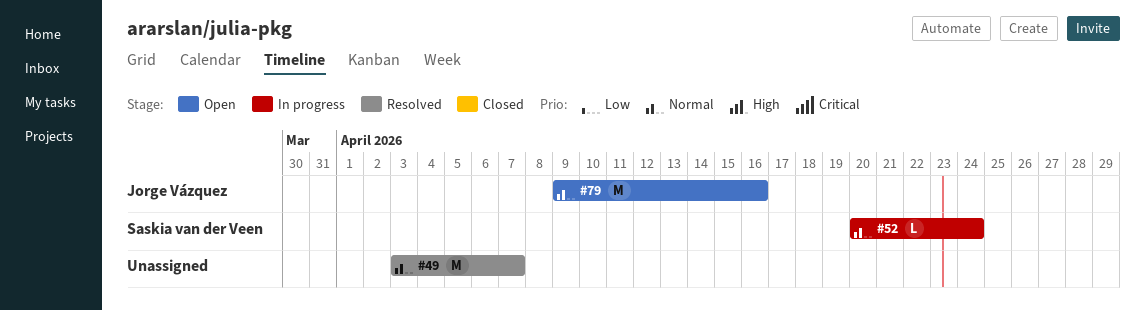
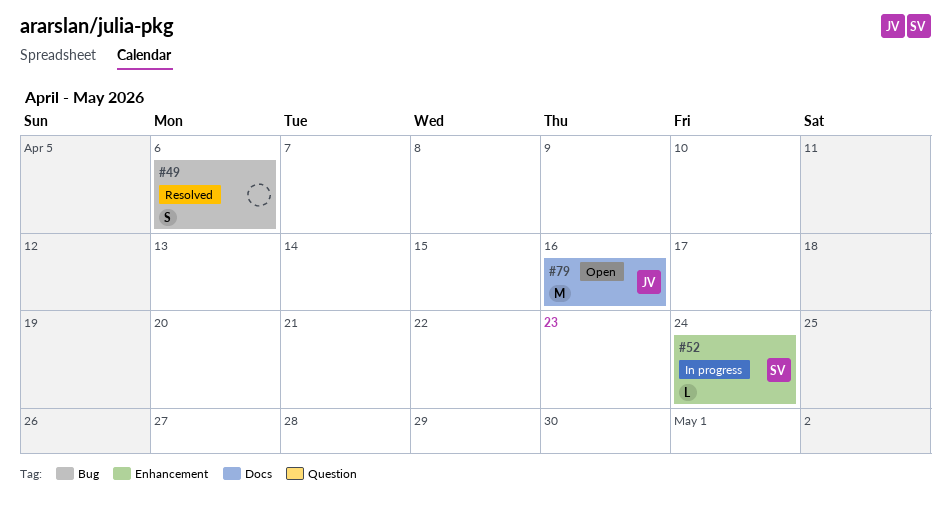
#49, estimate: M -> S
#49, due: Apr 7 -> Apr 6

